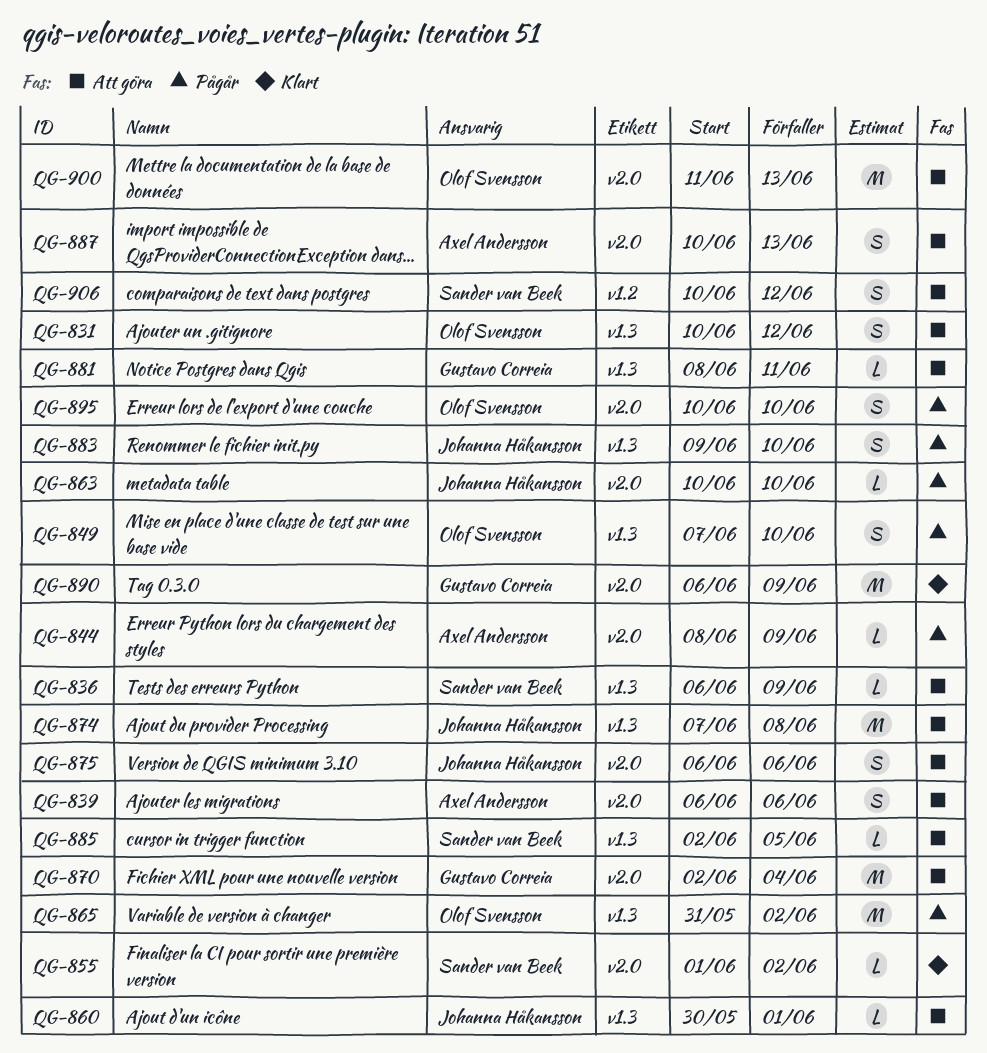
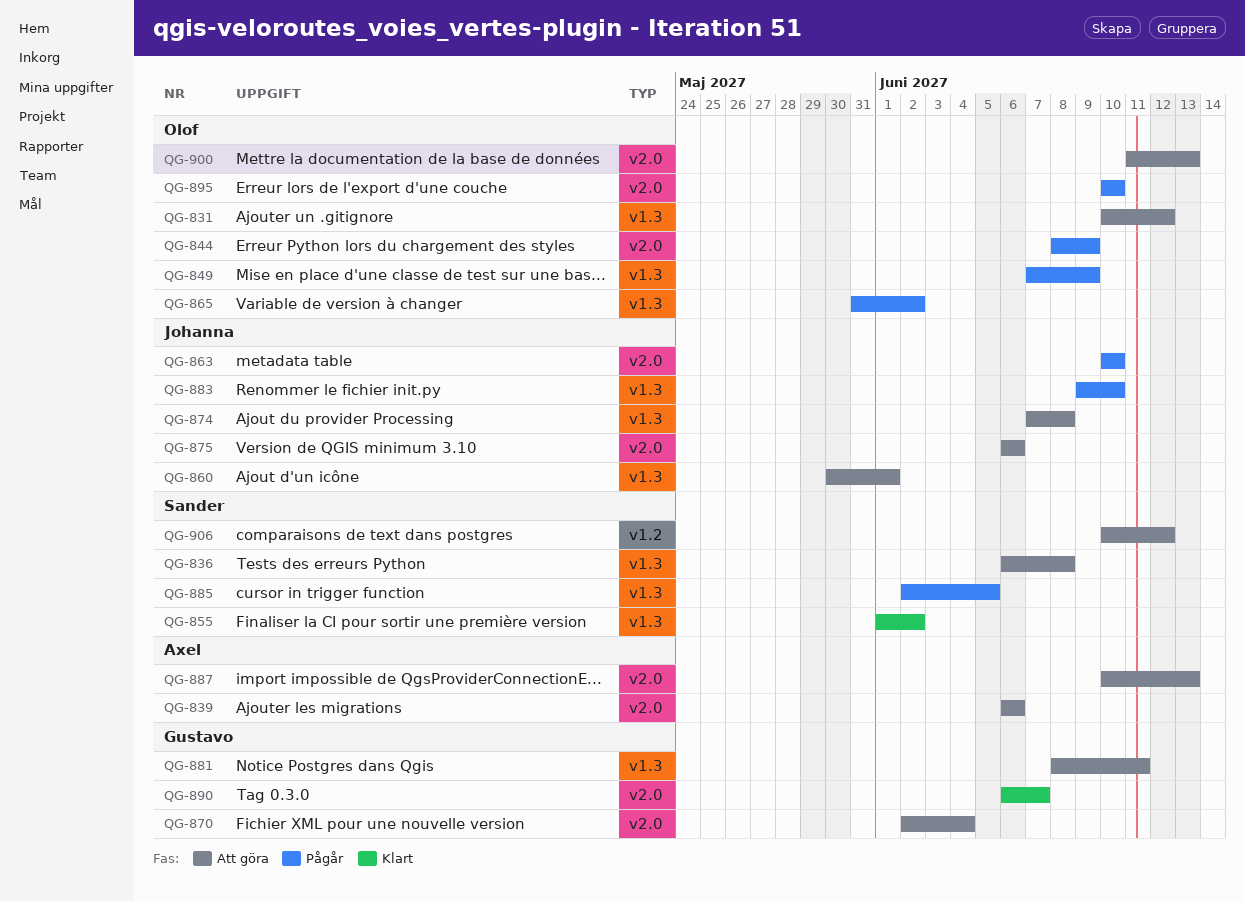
QG-836, due: Jun 9 -> Jun 8
QG-844, owner: Axel Andersson -> Olof Svensson
QG-849, due: Jun 10 -> Jun 9
QG-855, label: v2.0 -> v1.3
QG-885, status: Att göra -> Pågår
QG-890, due: Jun 9 -> Jun 7

